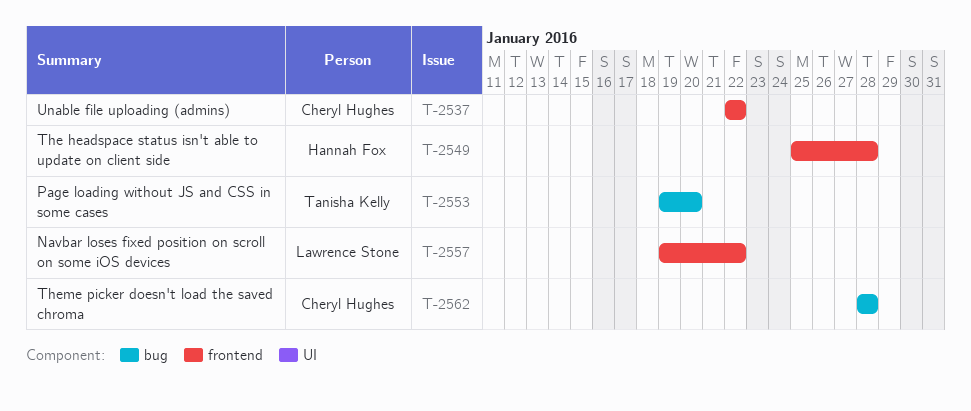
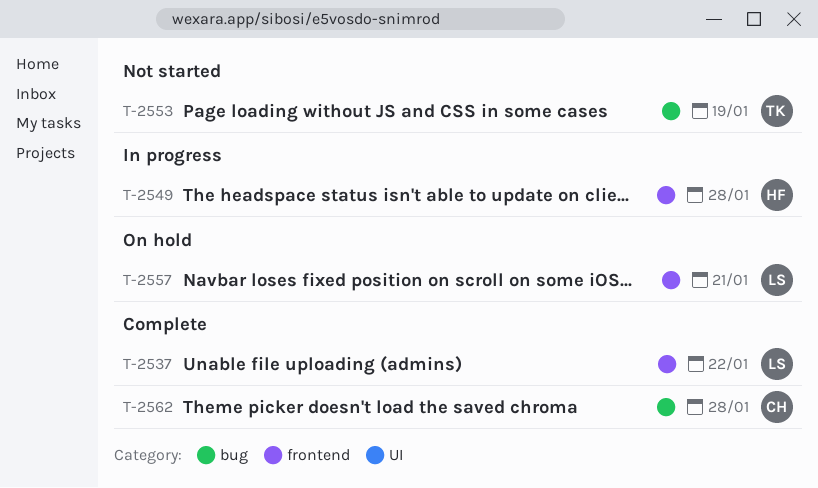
T-2537, owner: Cheryl Hughes -> Lawrence Stone
T-2553, due: Jan 20 -> Jan 19
T-2557, due: Jan 22 -> Jan 21

